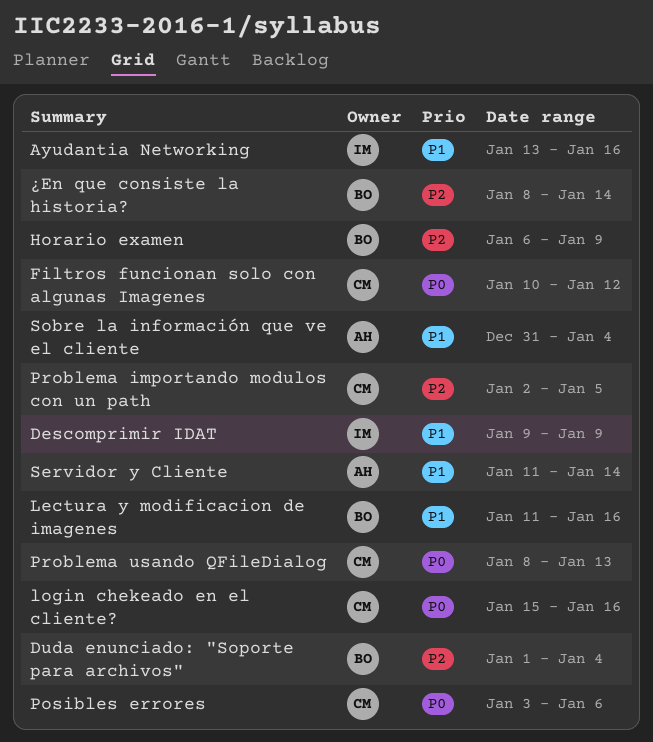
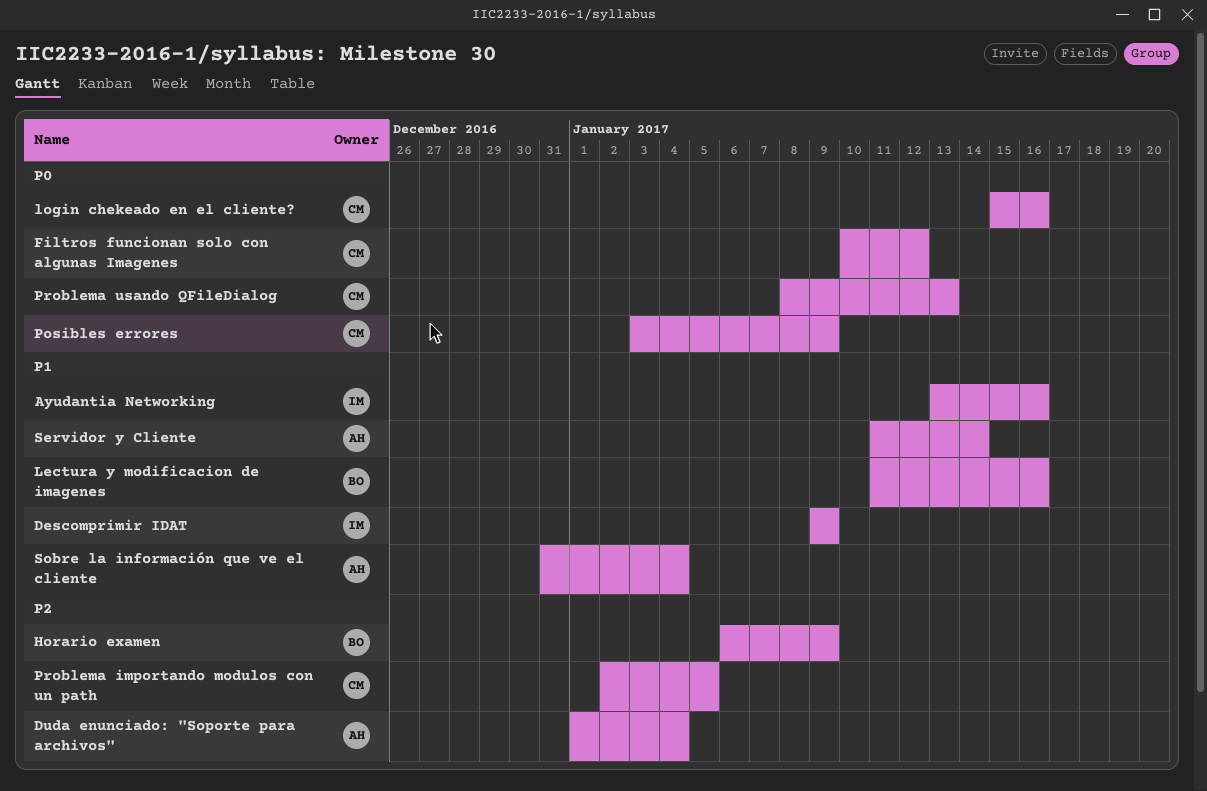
Duda enunciado: "Soporte para archivos", owner: BO -> AH
Posibles errores, due: Jan 6 -> Jan 9
¿En que consiste la historia?: present -> none

